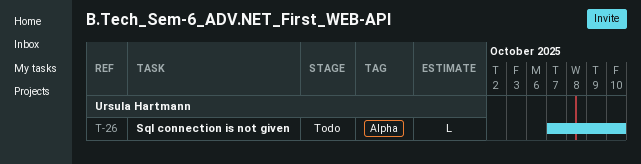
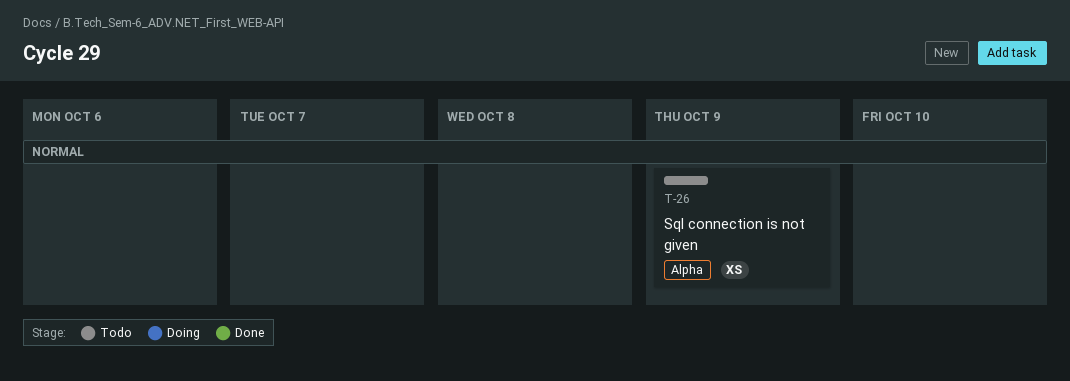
T-26, estimate: L -> XS
T-26, due: Oct 10 -> Oct 9

